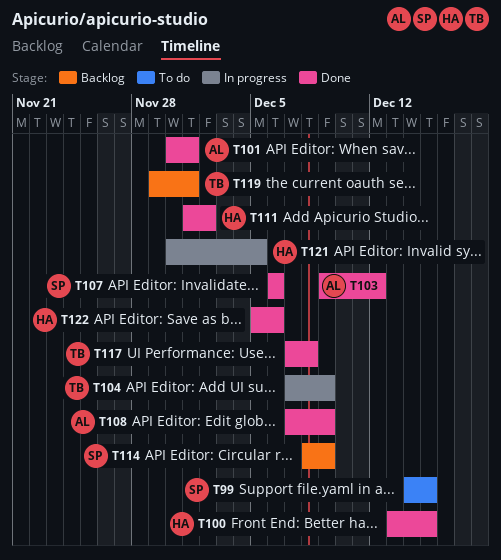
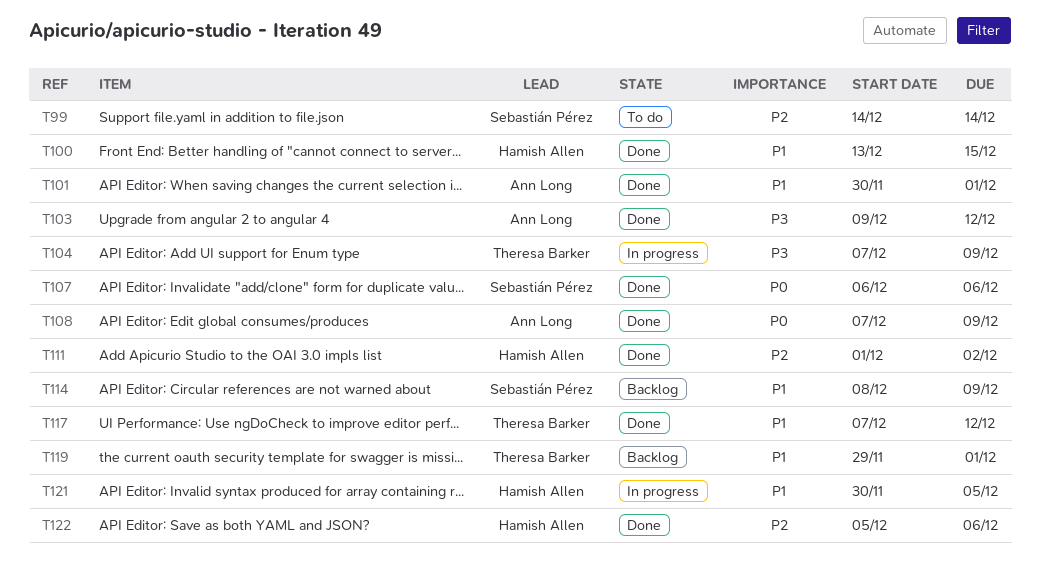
T99, due: Dec 15 -> Dec 14
T117, due: Dec 8 -> Dec 12

